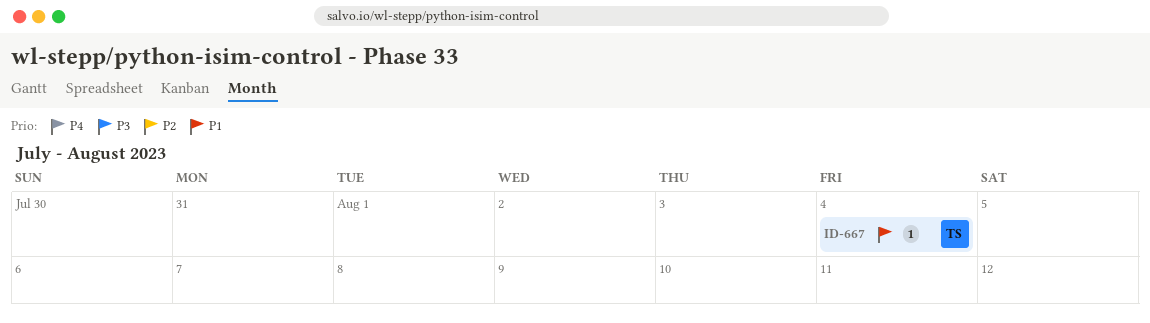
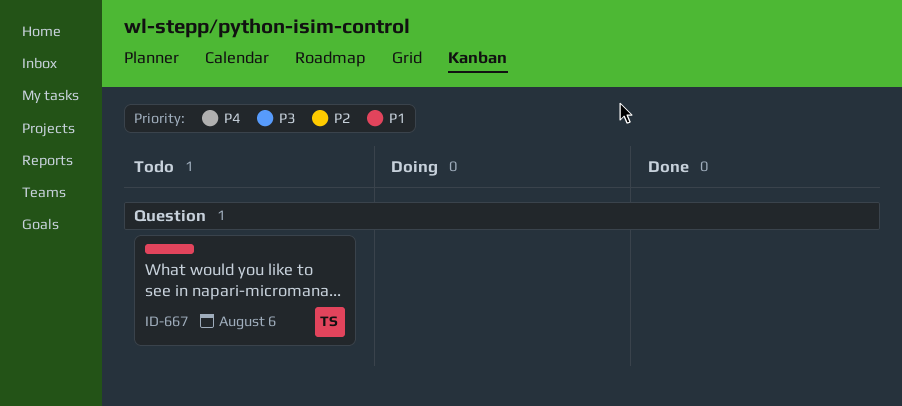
ID-667, due: Aug 4 -> Aug 6

